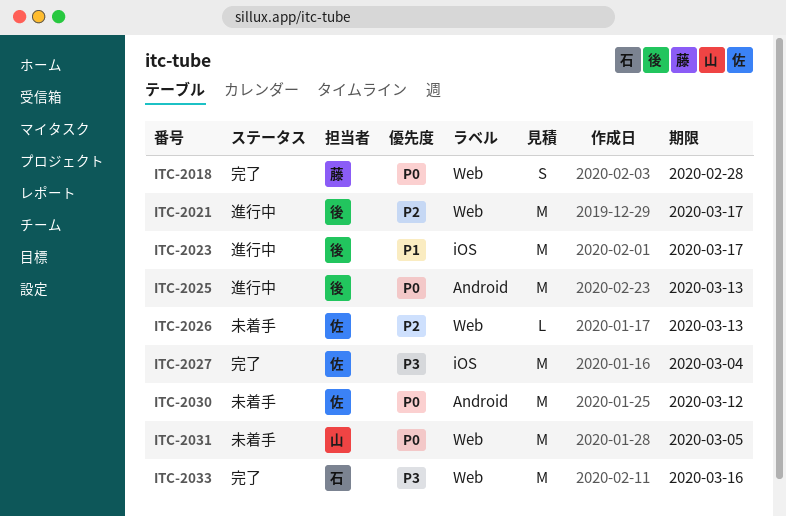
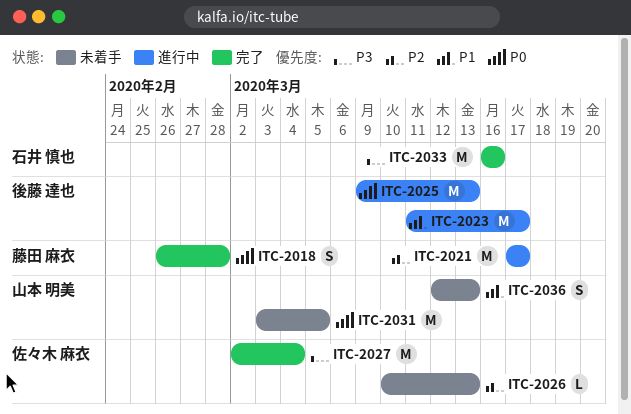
ITC-2021, owner: 後藤 達也 -> 藤田 麻衣
ITC-2030: present -> none
ITC-2036: none -> present

